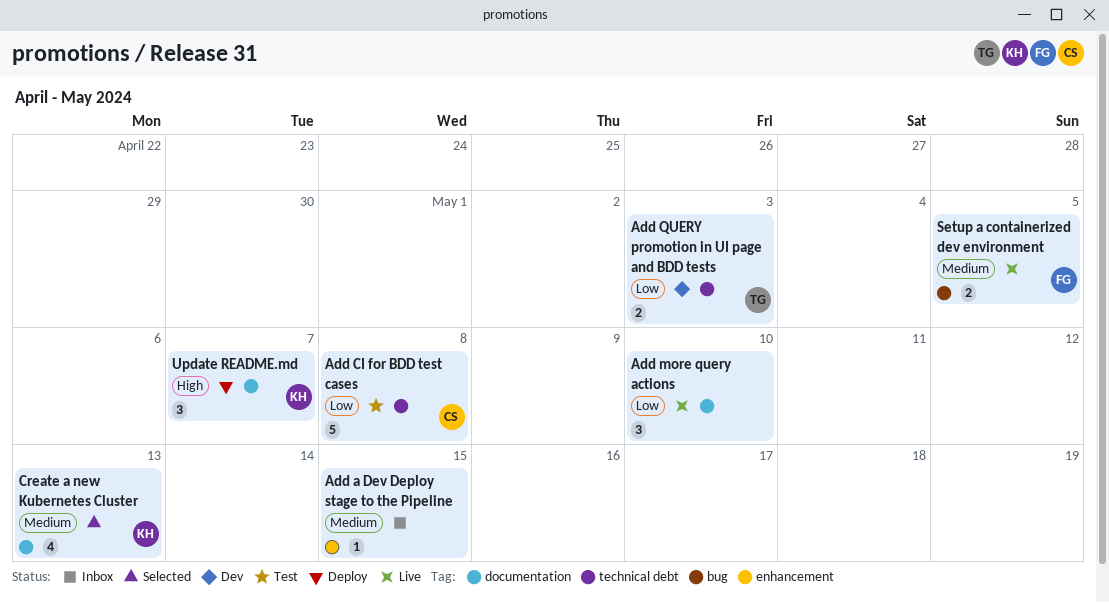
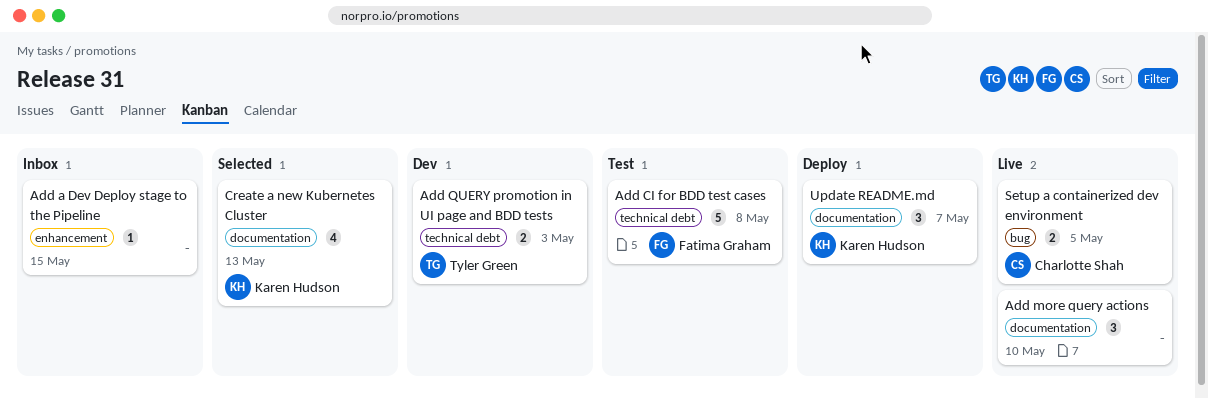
Add CI for BDD test cases, owner: Charlotte Shah -> Fatima Graham
Setup a containerized dev environment, owner: Fatima Graham -> Charlotte Shah

